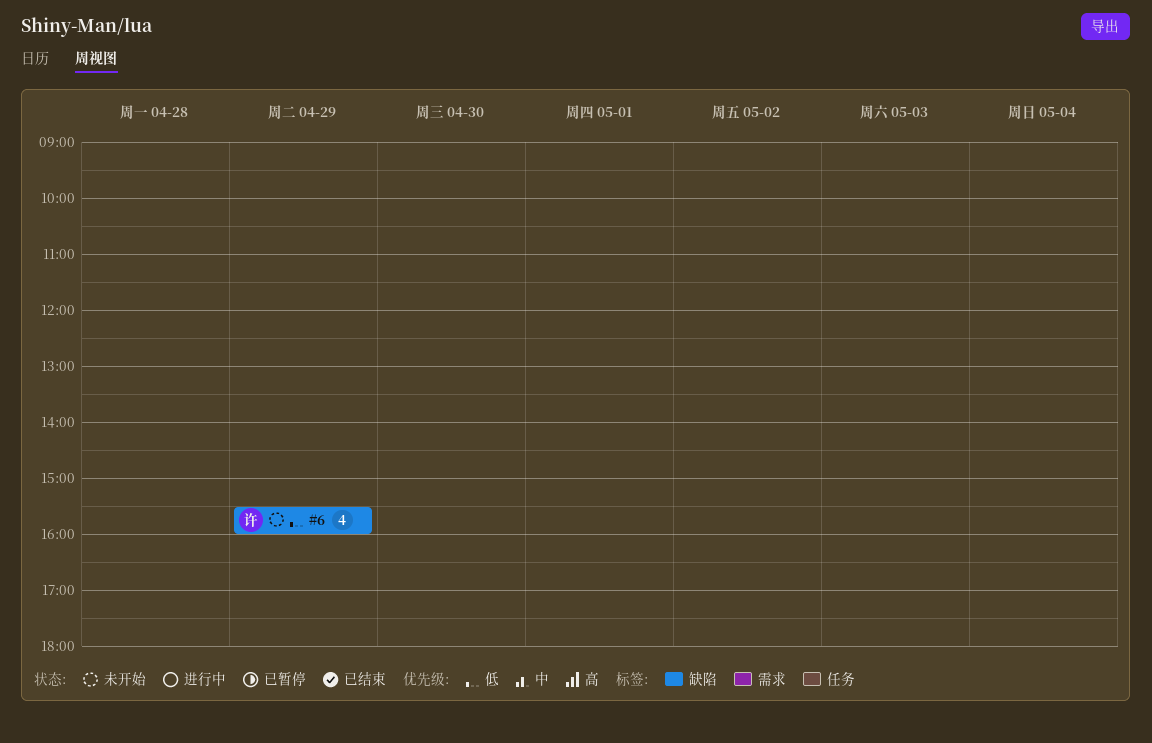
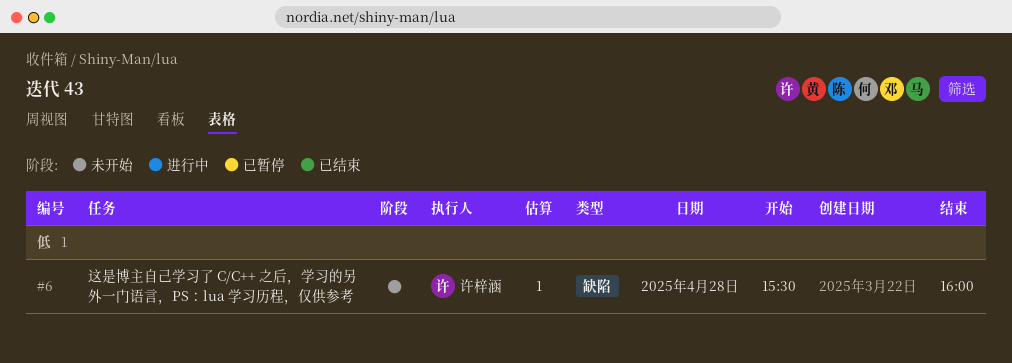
#6, estimate: 4 -> 1
#6, day: Apr 29 -> Apr 28

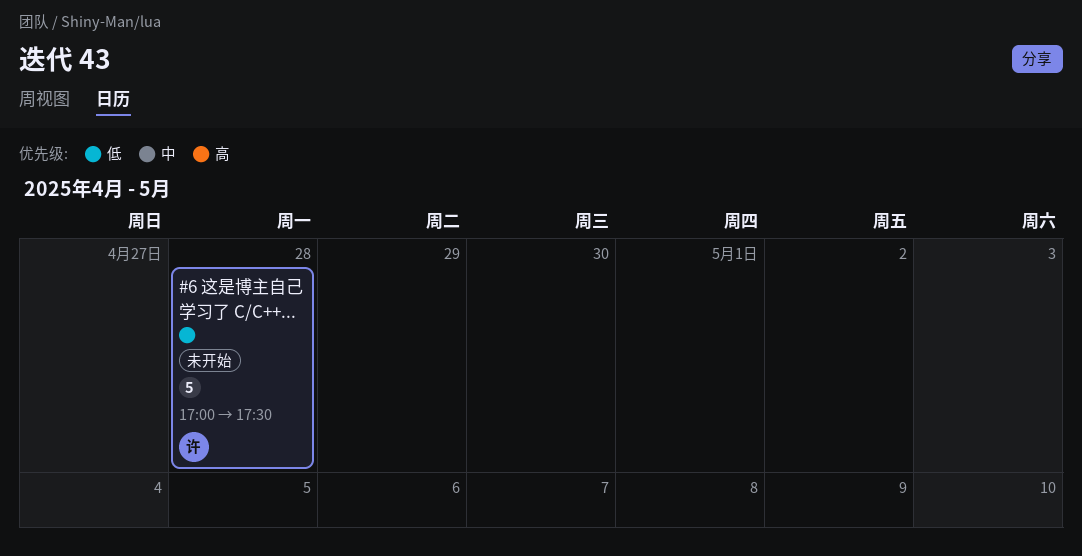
#6, estimate: 1 -> 5
#6, begins: 15:30 -> 17:00
#6, ends: 16:00 -> 17:30

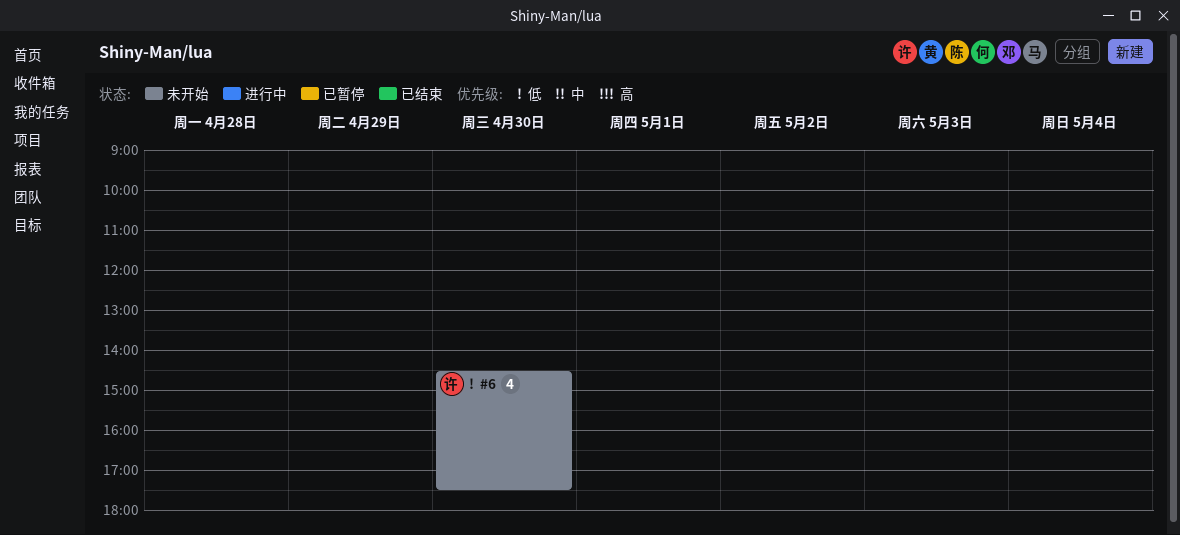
#6, estimate: 5 -> 4
#6, day: Apr 28 -> Apr 30
#6, begins: 17:00 -> 14:30

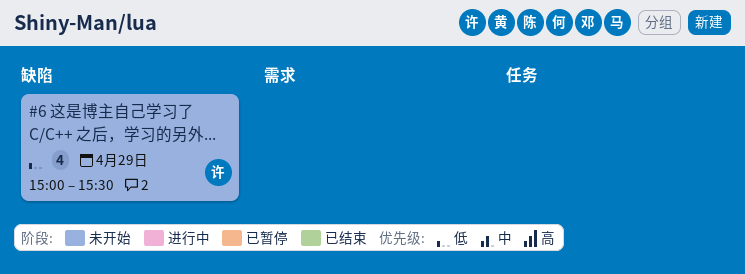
#6, day: Apr 30 -> Apr 29
#6, begins: 14:30 -> 15:00
#6, ends: 17:30 -> 15:30

